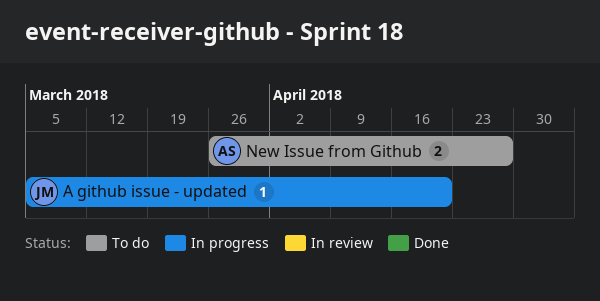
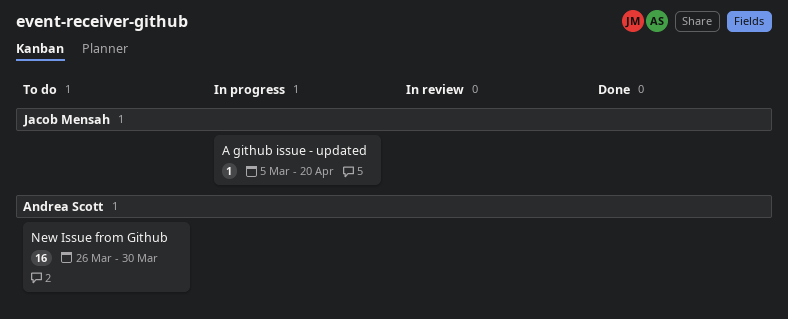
New Issue from Github, estimate: 2 -> 16
New Issue from Github, due: Apr 27 -> Mar 30

